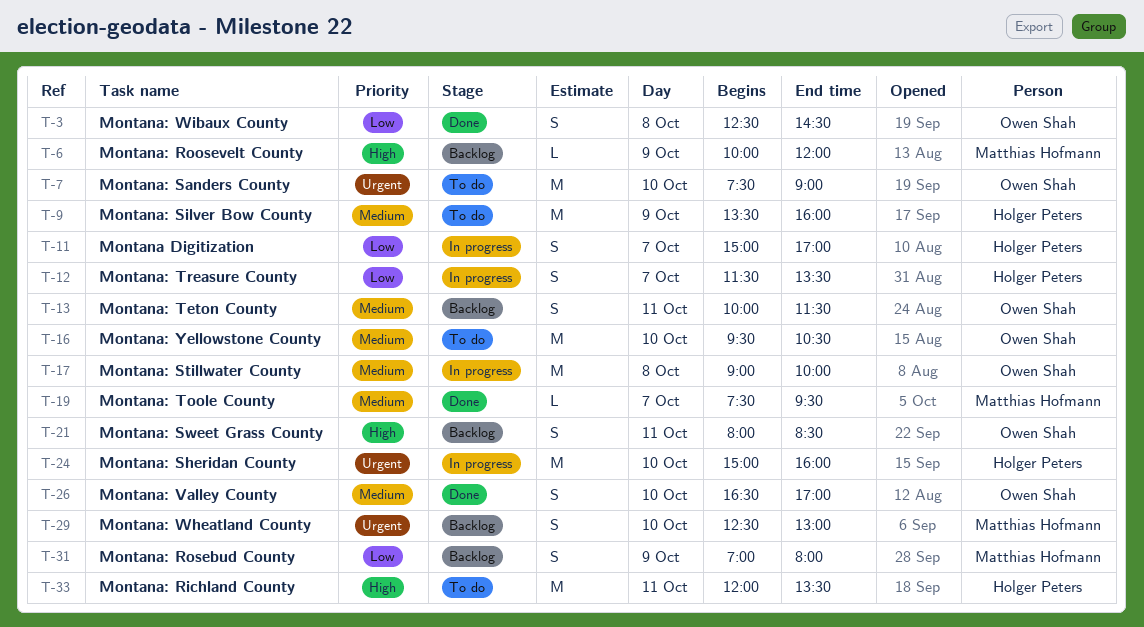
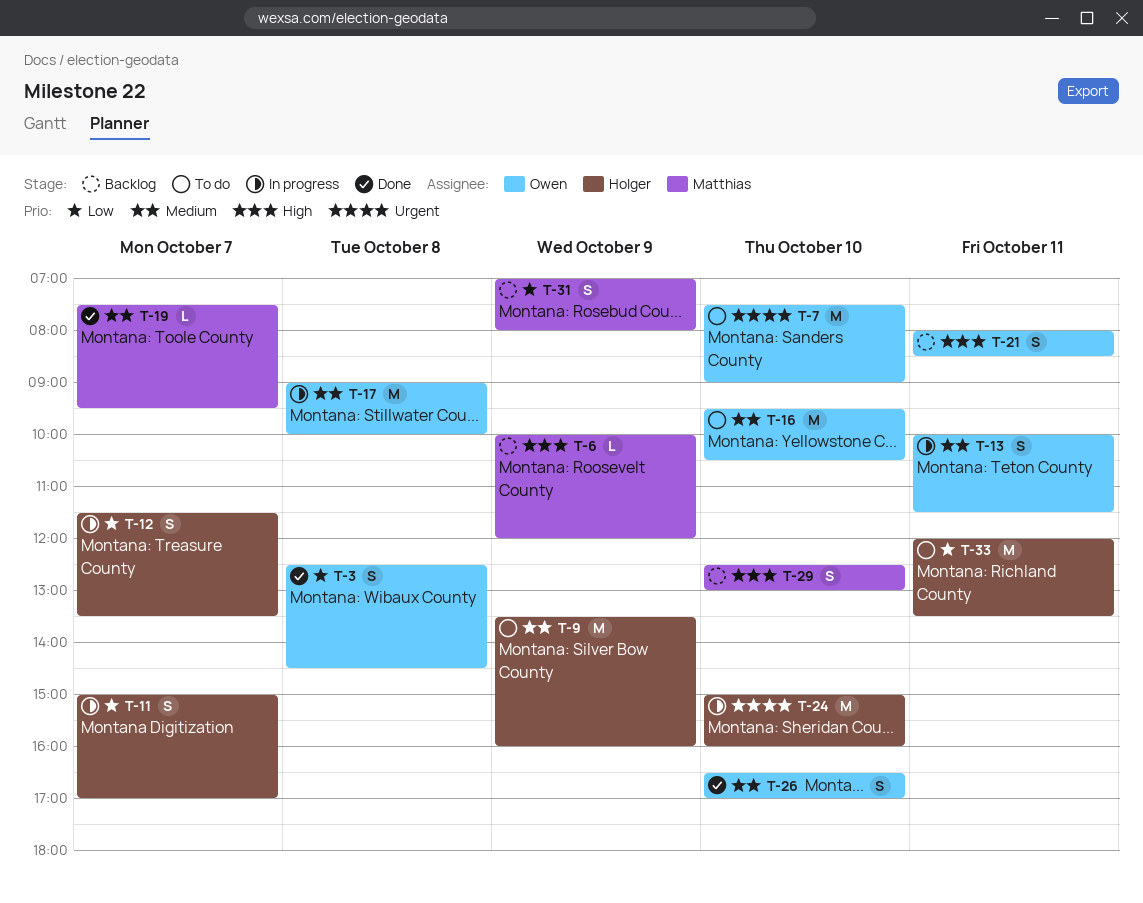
T-13, status: Backlog -> In progress
T-29, priority: Urgent -> High
T-33, priority: High -> Low

